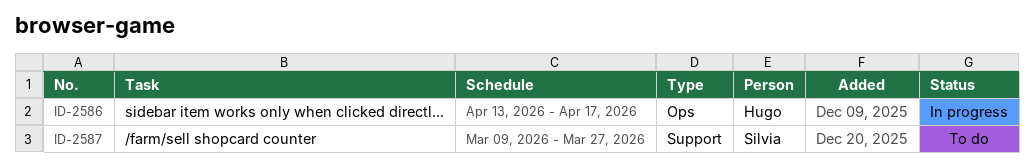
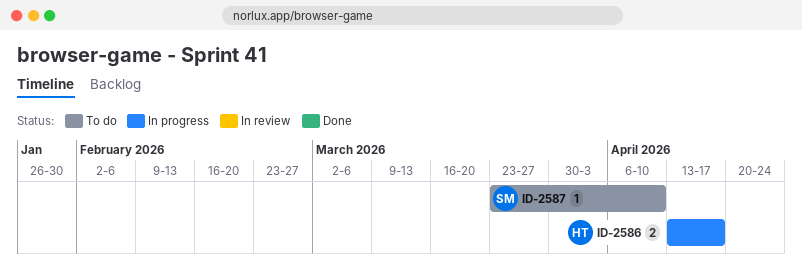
ID-2587, start: Mar 9 -> Mar 23
ID-2587, due: Mar 27 -> Apr 10

